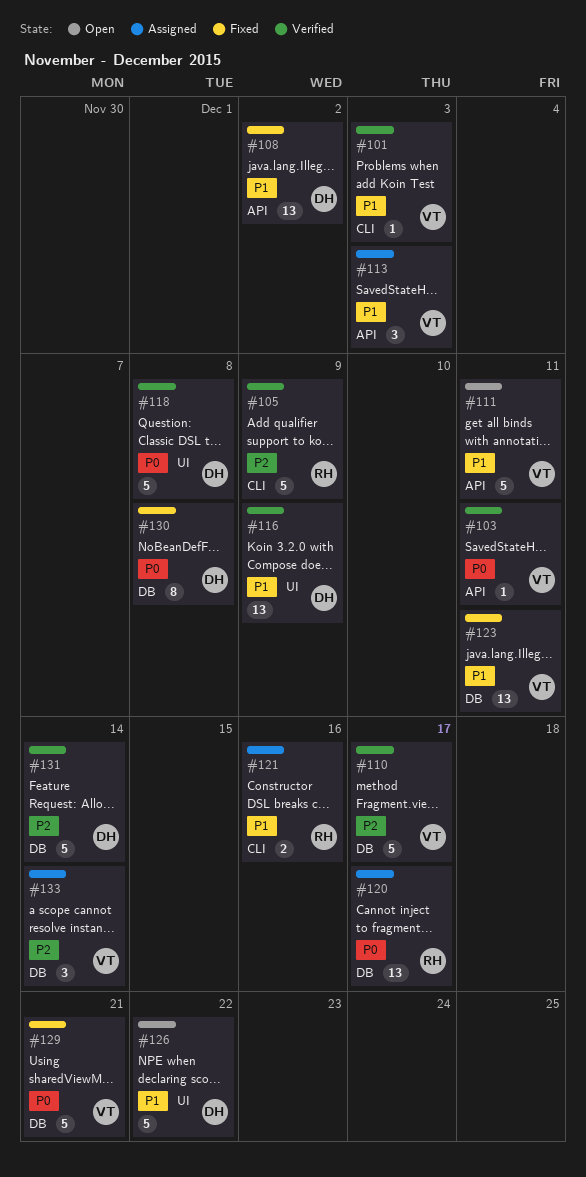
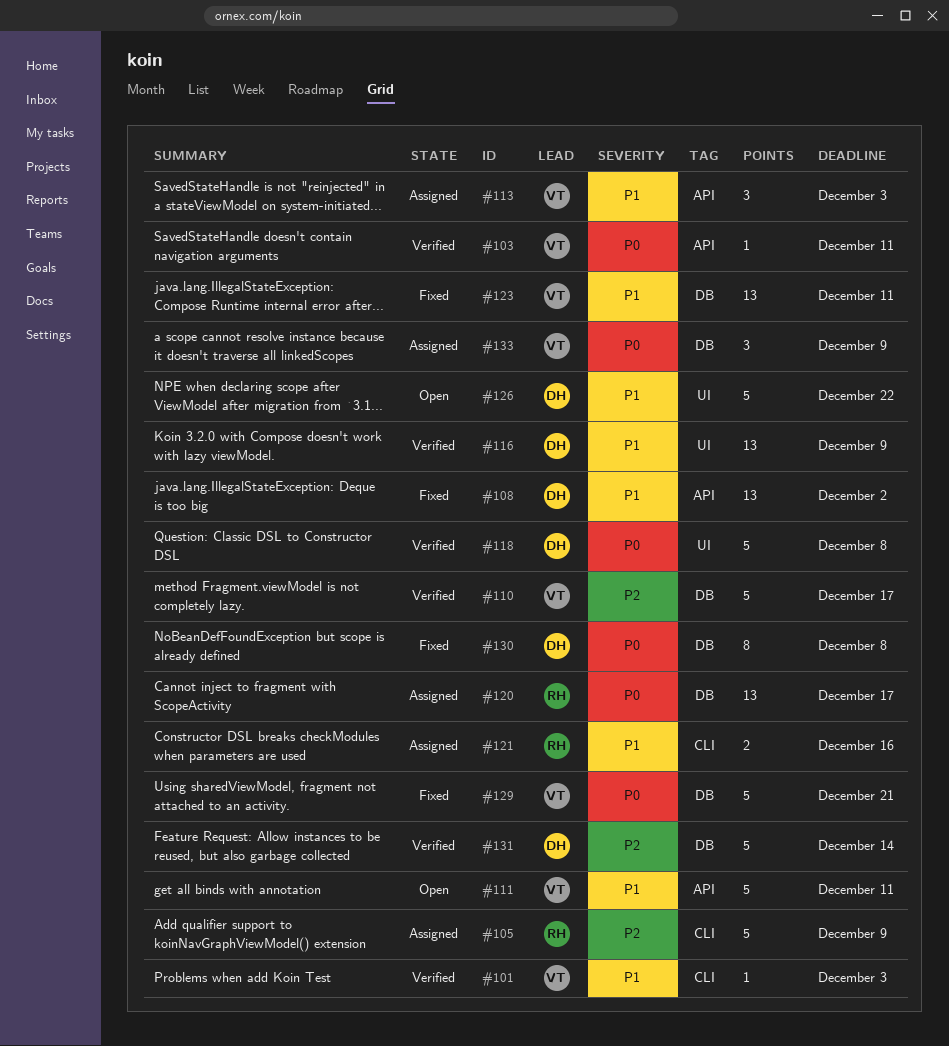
#105, status: Verified -> Assigned
#133, priority: P2 -> P0
#133, due: Dec 14 -> Dec 9

